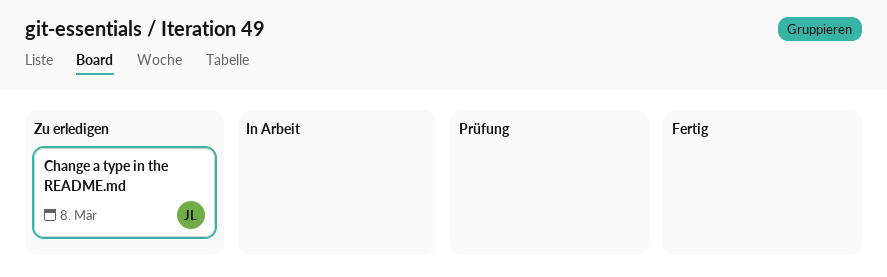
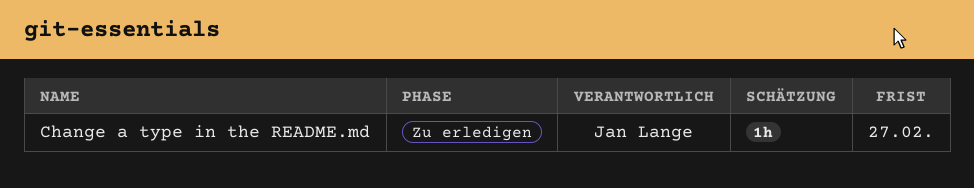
Change a type in the README.md, due: Mar 8 -> Feb 27

